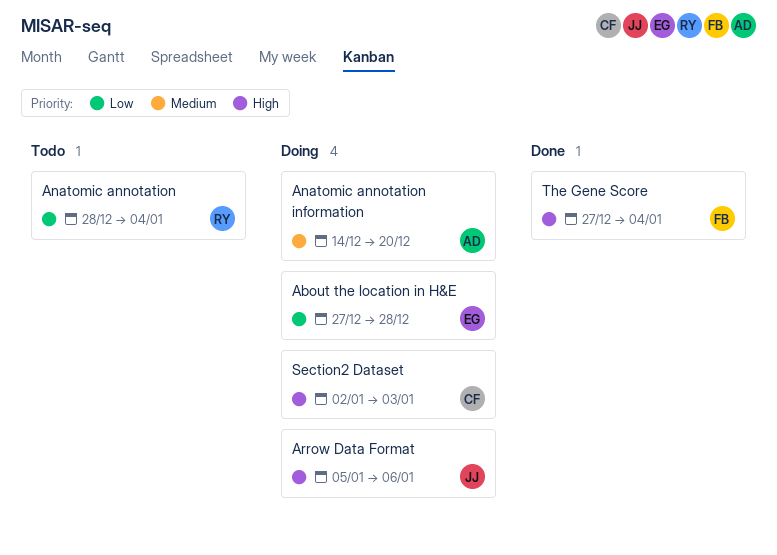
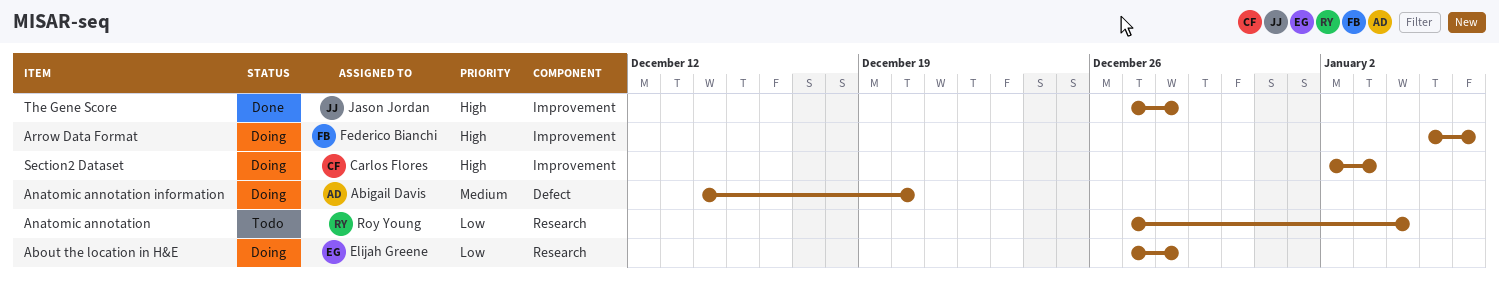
Anatomic annotation, start: Dec 28 -> Dec 27
Arrow Data Format, owner: Jason Jordan -> Federico Bianchi
The Gene Score, owner: Federico Bianchi -> Jason Jordan
The Gene Score, due: Jan 4 -> Dec 28

